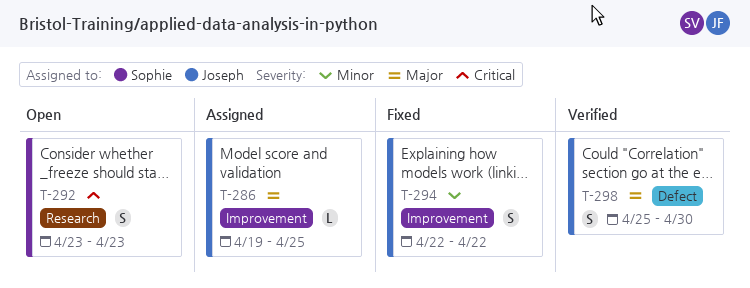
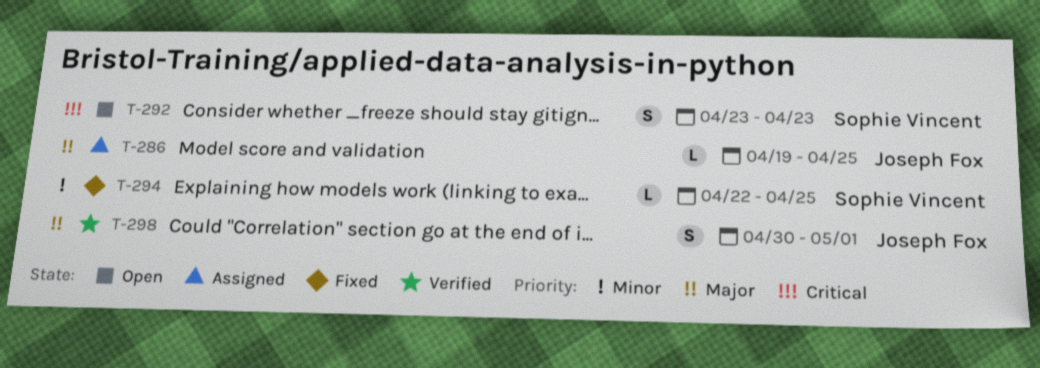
T-294, owner: Joseph Fox -> Sophie Vincent
T-294, estimate: S -> L
T-294, due: Apr 22 -> Apr 25
T-298, start: Apr 25 -> Apr 30
T-298, due: Apr 30 -> May 1

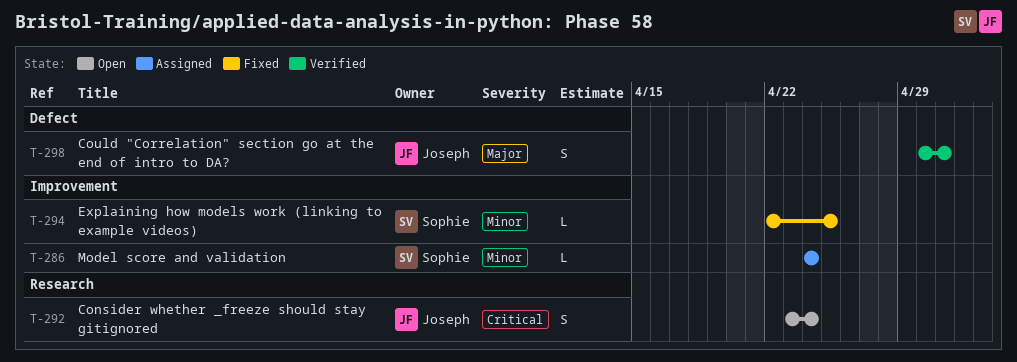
T-286, owner: Joseph Fox -> Sophie Vincent
T-286, priority: Major -> Minor
T-286, start: Apr 19 -> Apr 24
T-286, due: Apr 25 -> Apr 24
T-292, owner: Sophie Vincent -> Joseph Fox
T-292, due: Apr 23 -> Apr 24

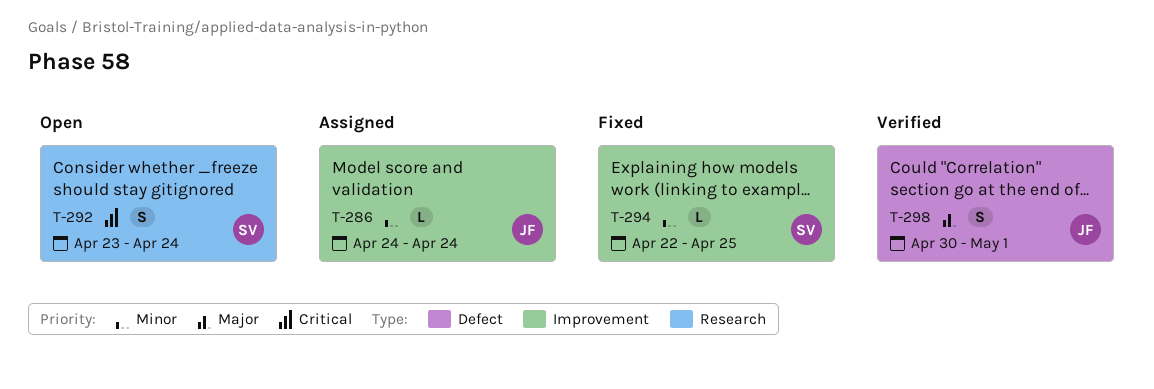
T-286, owner: Sophie -> Joseph
T-292, owner: Joseph -> Sophie

